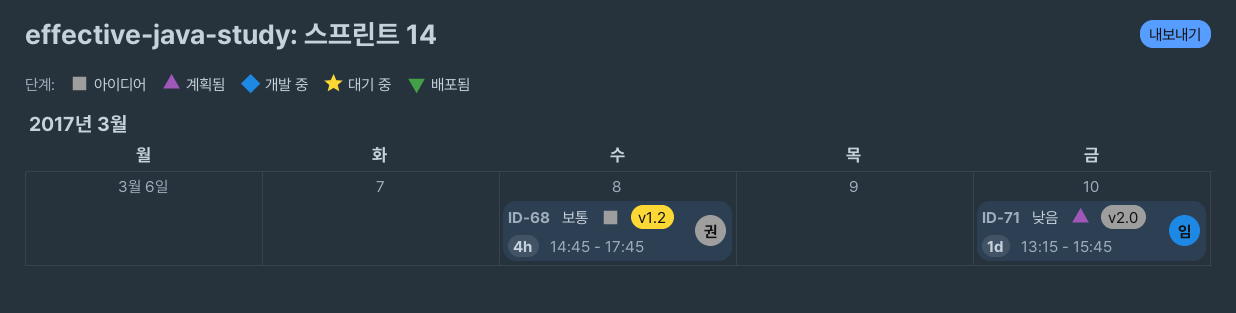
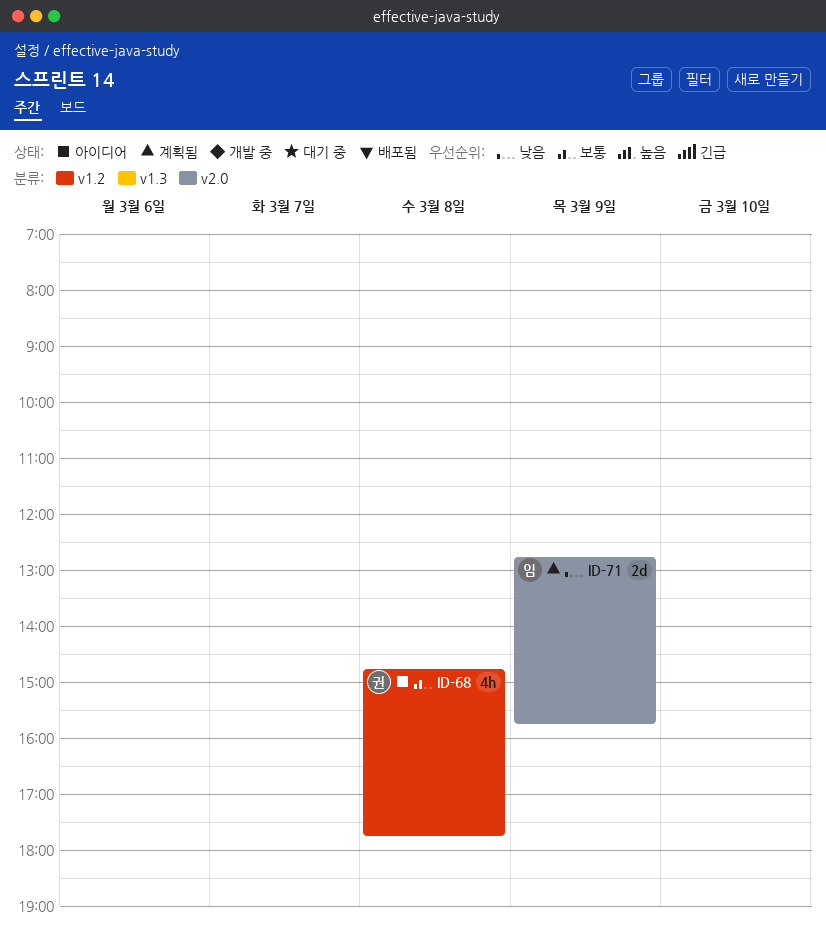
ID-71, estimate: 1d -> 2d
ID-71, day: Mar 10 -> Mar 9
ID-71, begins: 13:15 -> 12:45

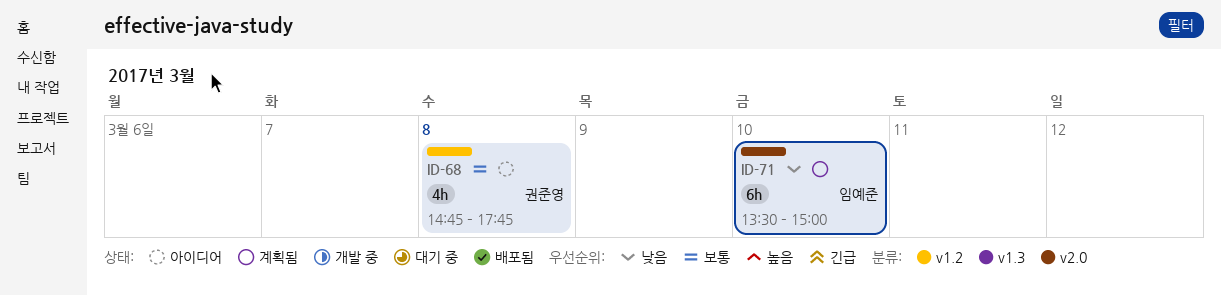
ID-71, estimate: 2d -> 6h
ID-71, day: Mar 9 -> Mar 10
ID-71, begins: 12:45 -> 13:30
ID-71, ends: 15:45 -> 15:00

